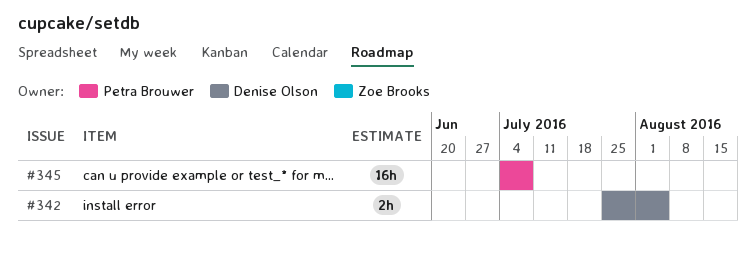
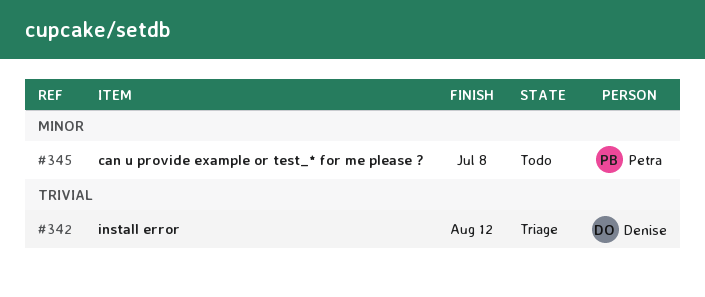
#342, due: Aug 5 -> Aug 12

